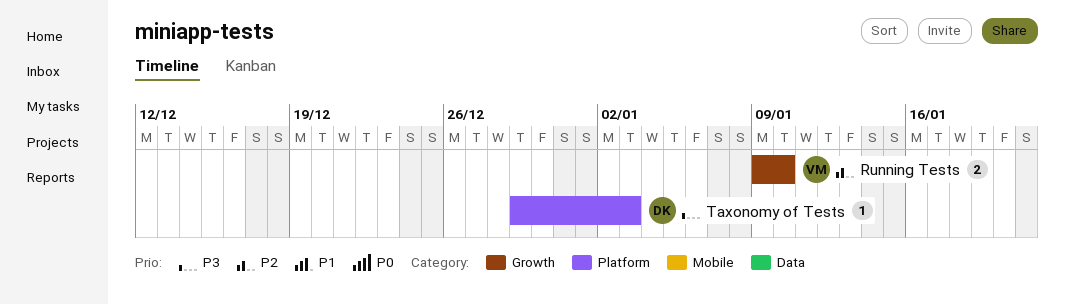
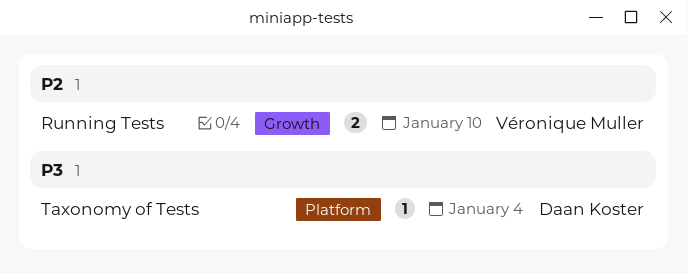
Taxonomy of Tests, due: Jan 3 -> Jan 4

